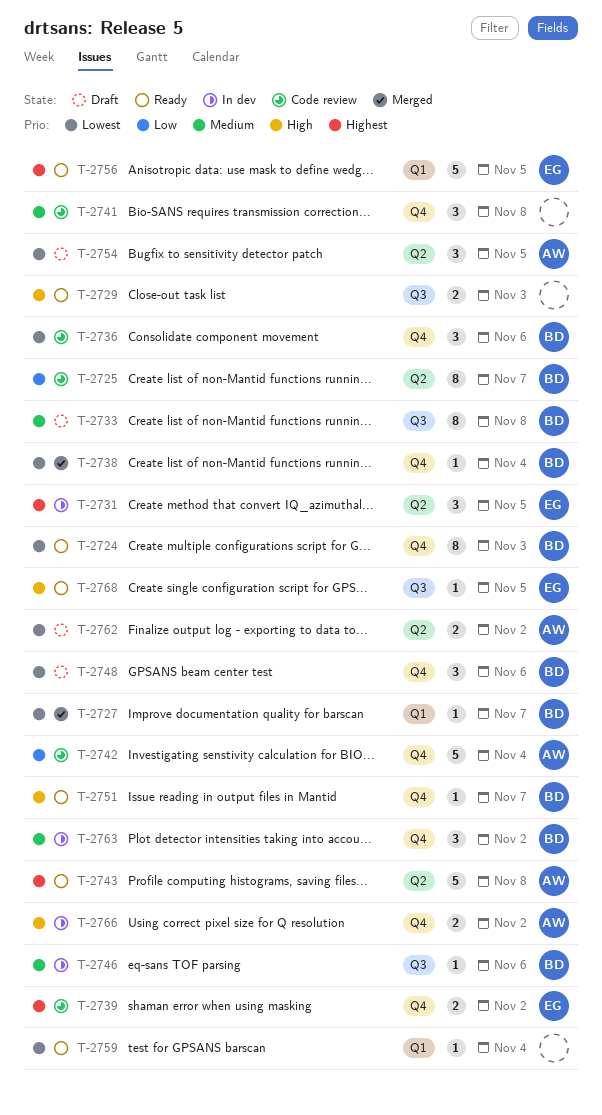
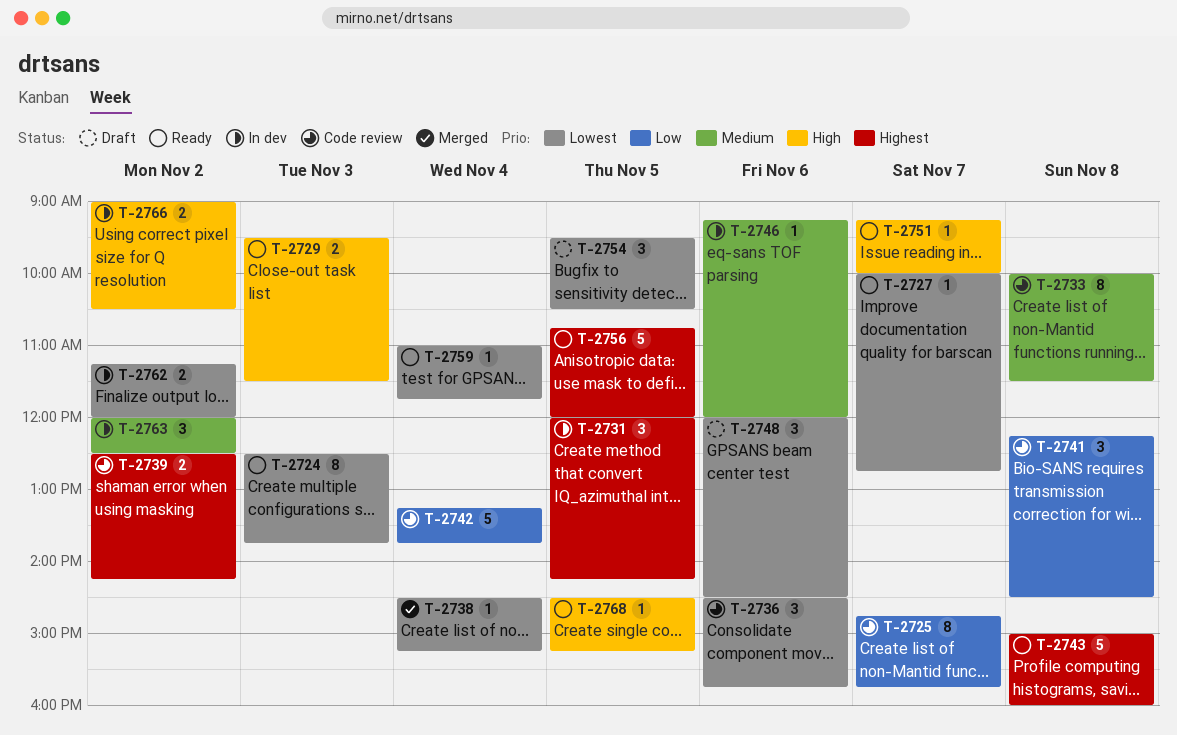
T-2727, status: Merged -> Ready
T-2733, status: Draft -> Code review
T-2741, priority: Medium -> Low
T-2762, status: Draft -> In dev

